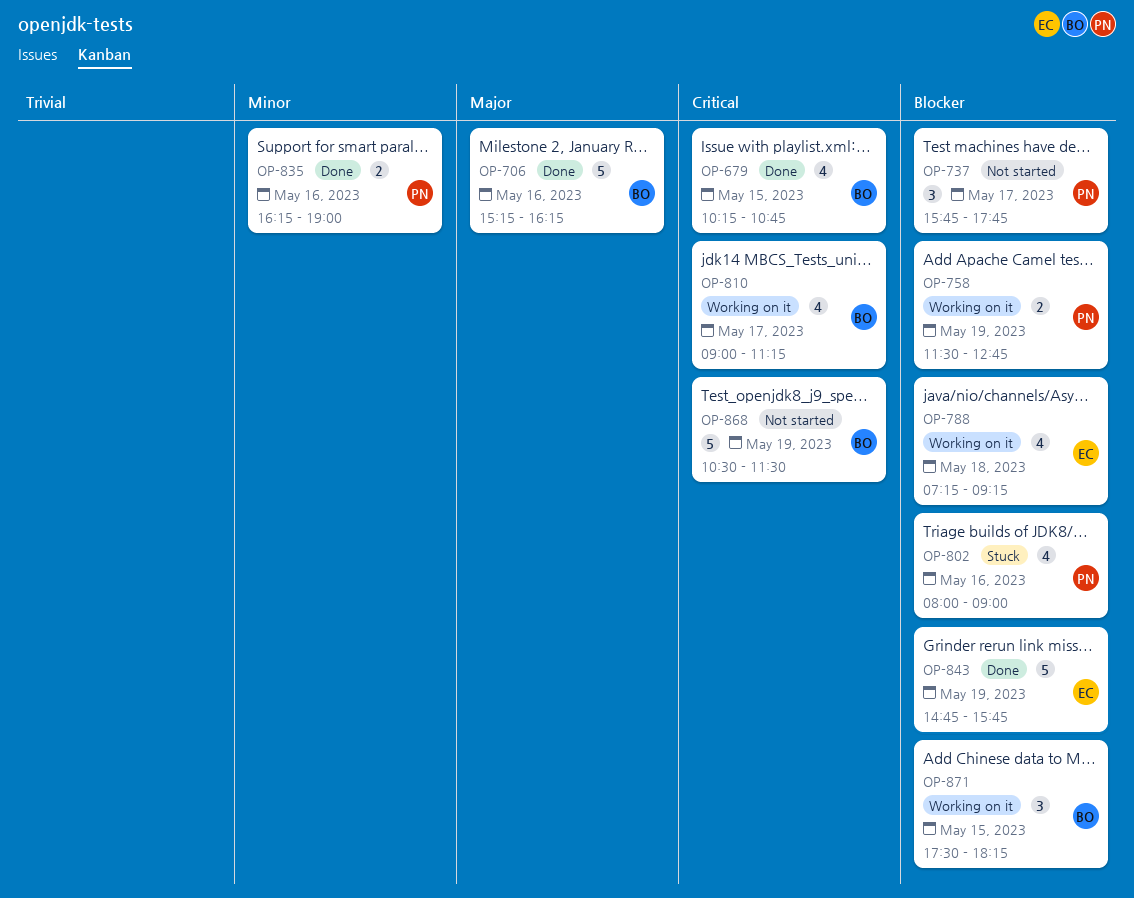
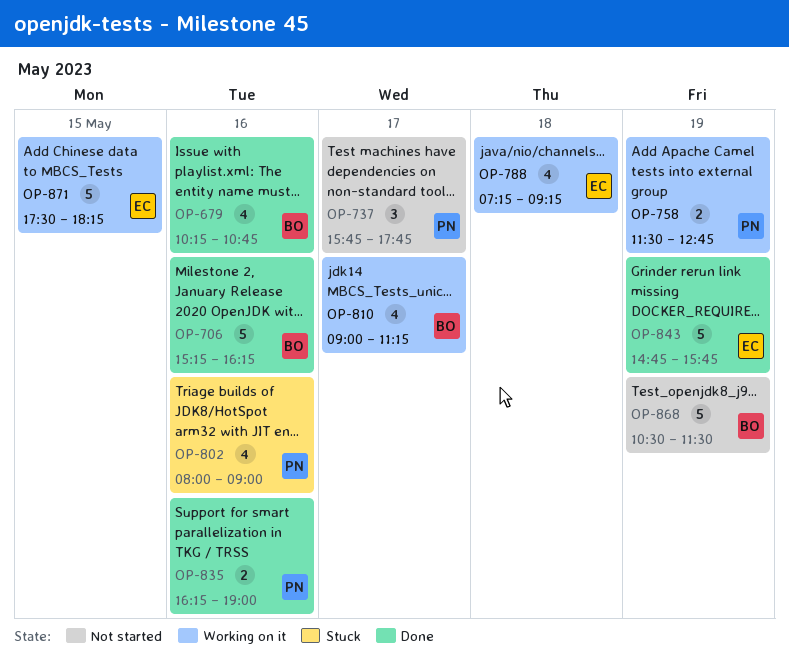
OP-679, day: May 15 -> May 16
OP-871, owner: BO -> EC
OP-871, estimate: 3 -> 5

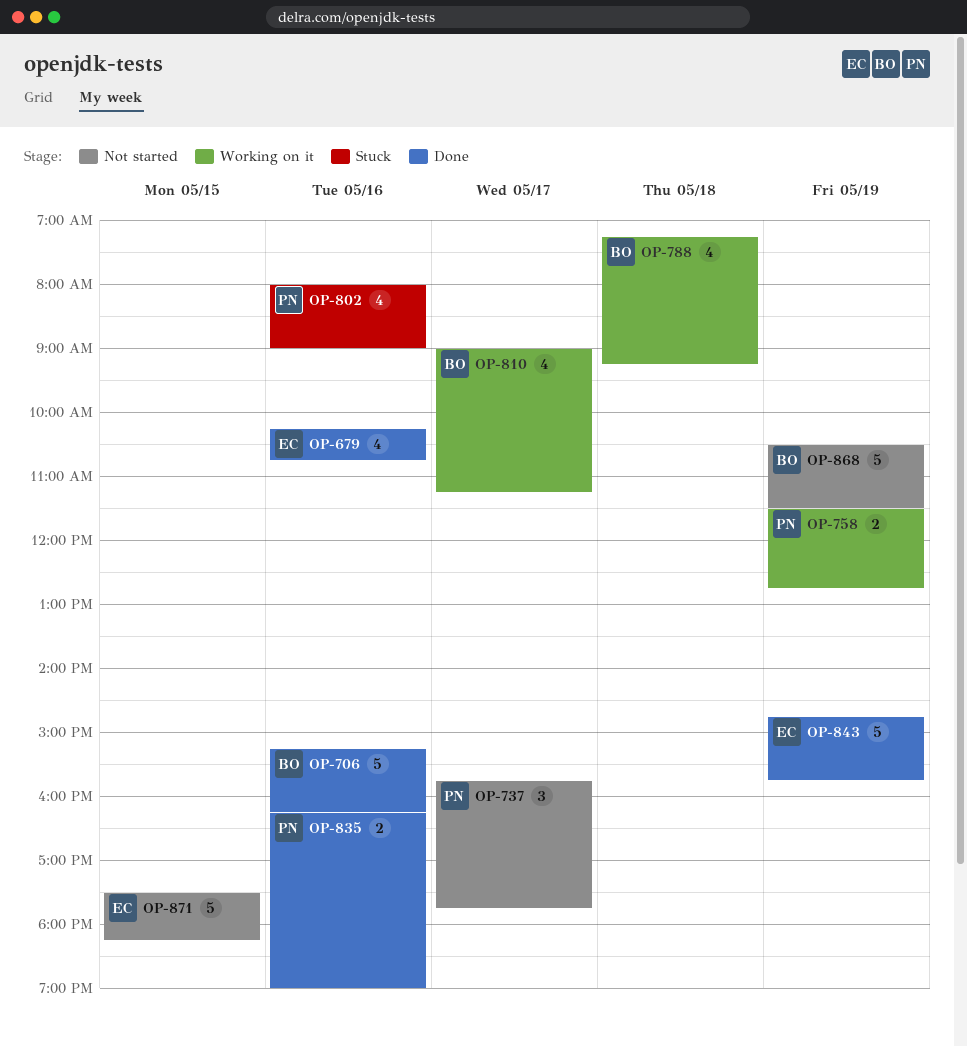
OP-679, owner: BO -> EC
OP-788, owner: EC -> BO
OP-871, status: Working on it -> Not started

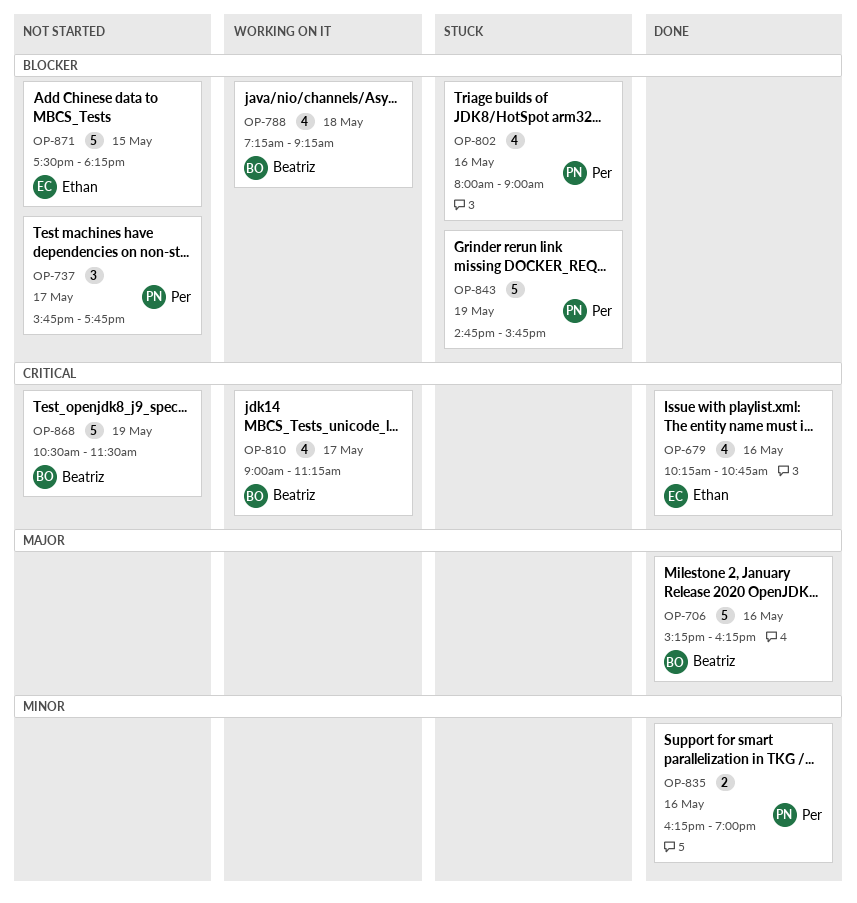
OP-758: present -> none
OP-843, status: Done -> Stuck
OP-843, owner: Ethan -> Per

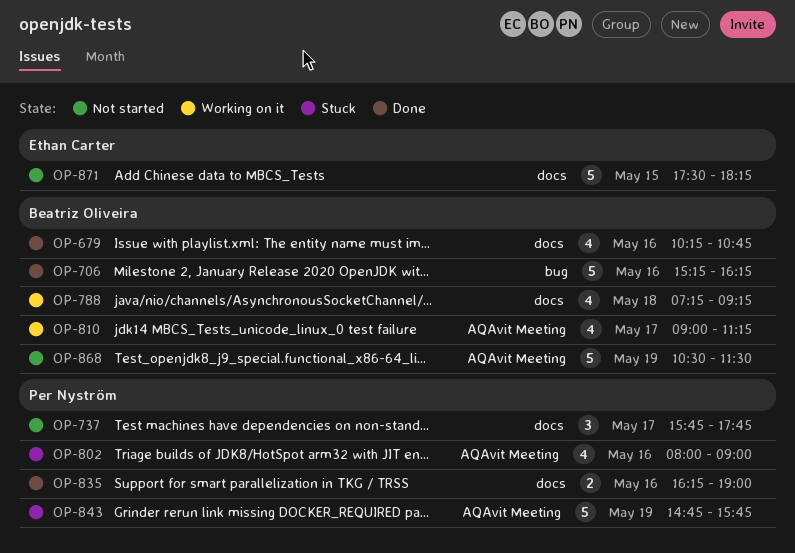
OP-679, owner: Ethan Carter -> Beatriz Oliveira

